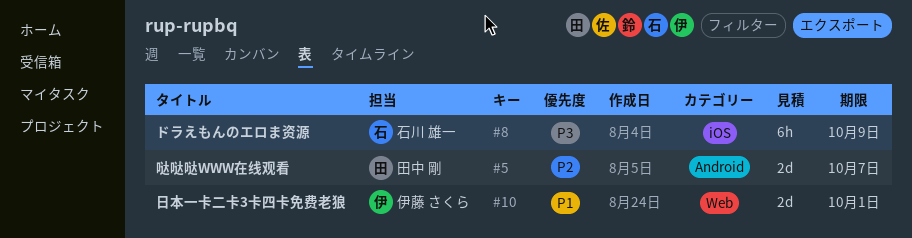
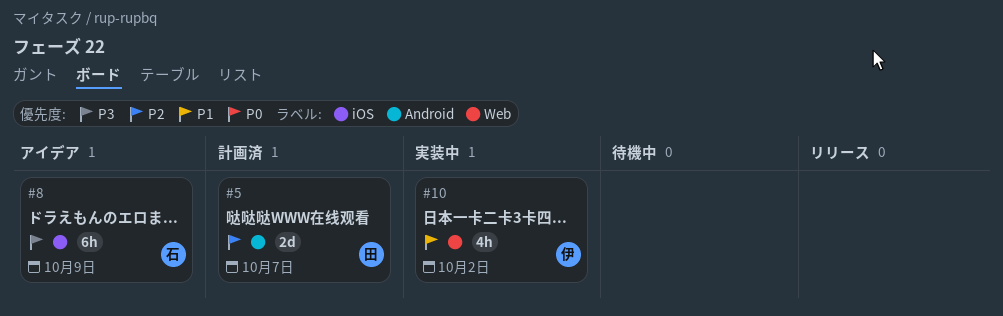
#10, estimate: 2d -> 4h
#10, due: Oct 1 -> Oct 2

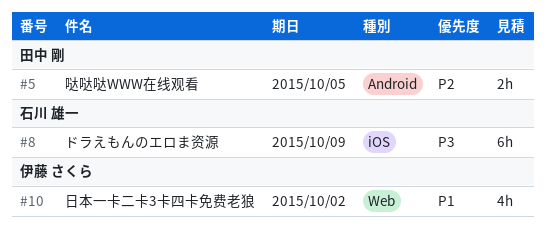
#5, estimate: 2d -> 2h
#5, due: Oct 7 -> Oct 5

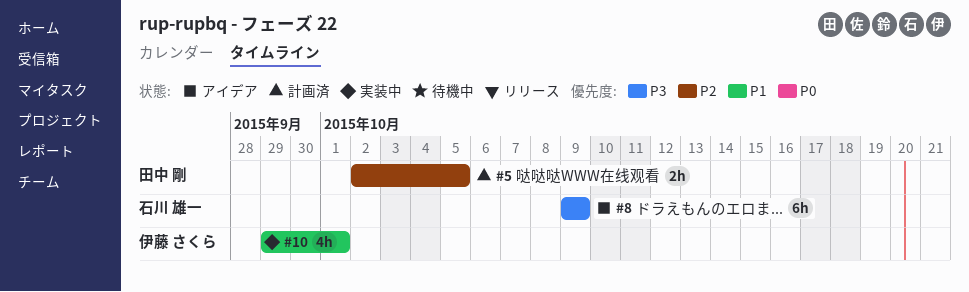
#10, due: Oct 2 -> Oct 1

